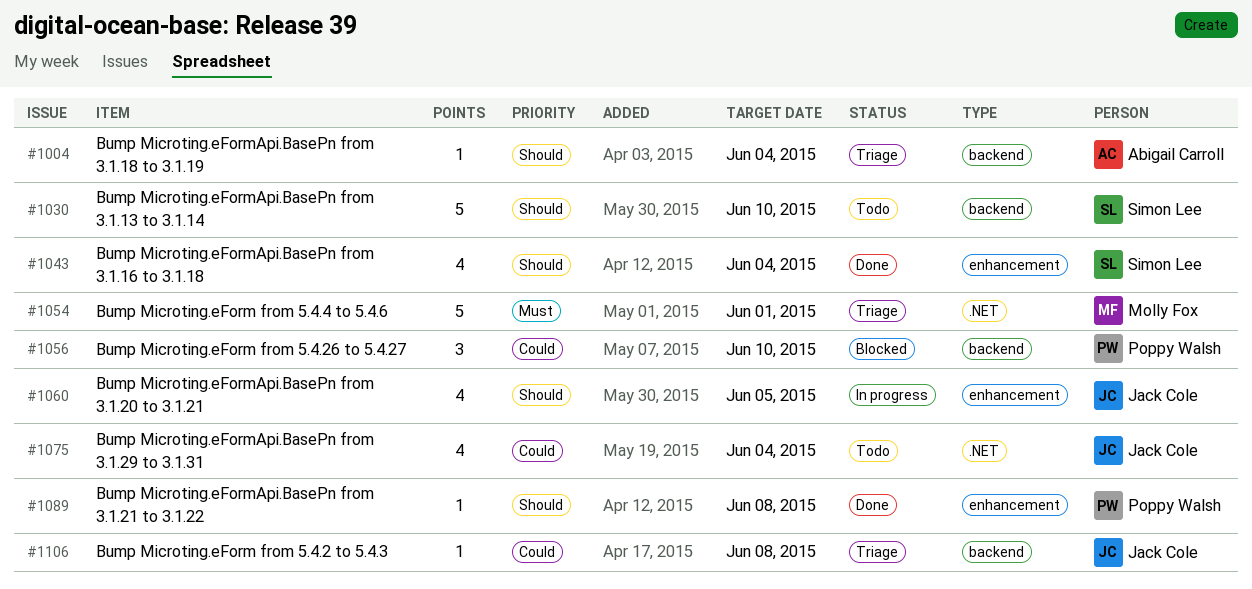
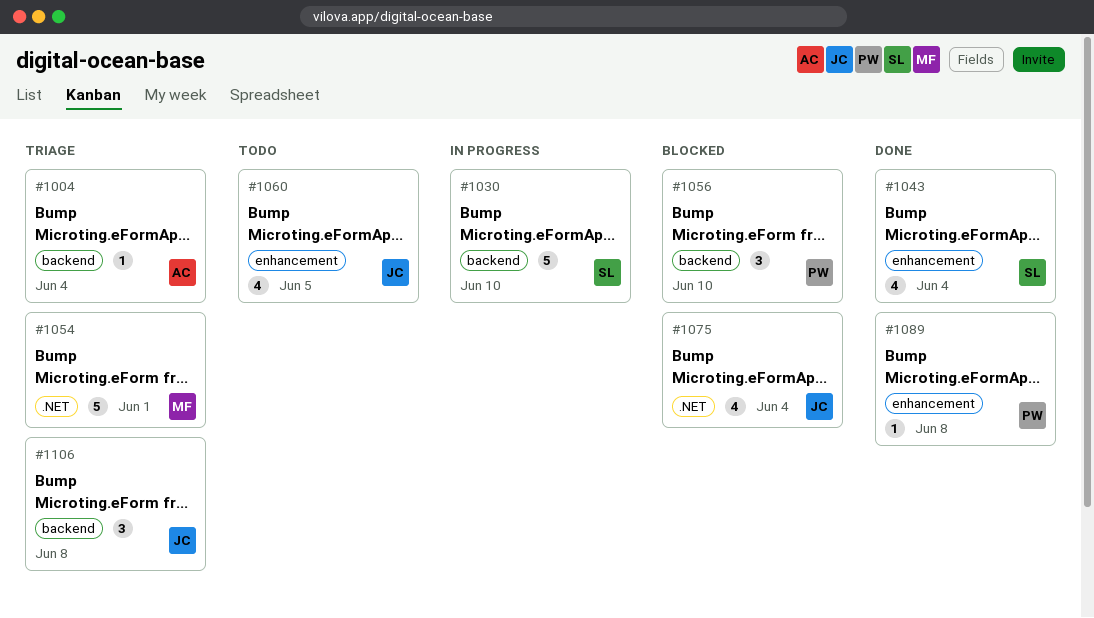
#1030, status: Todo -> In progress
#1060, status: In progress -> Todo
#1075, status: Todo -> Blocked
#1106, estimate: 1 -> 3

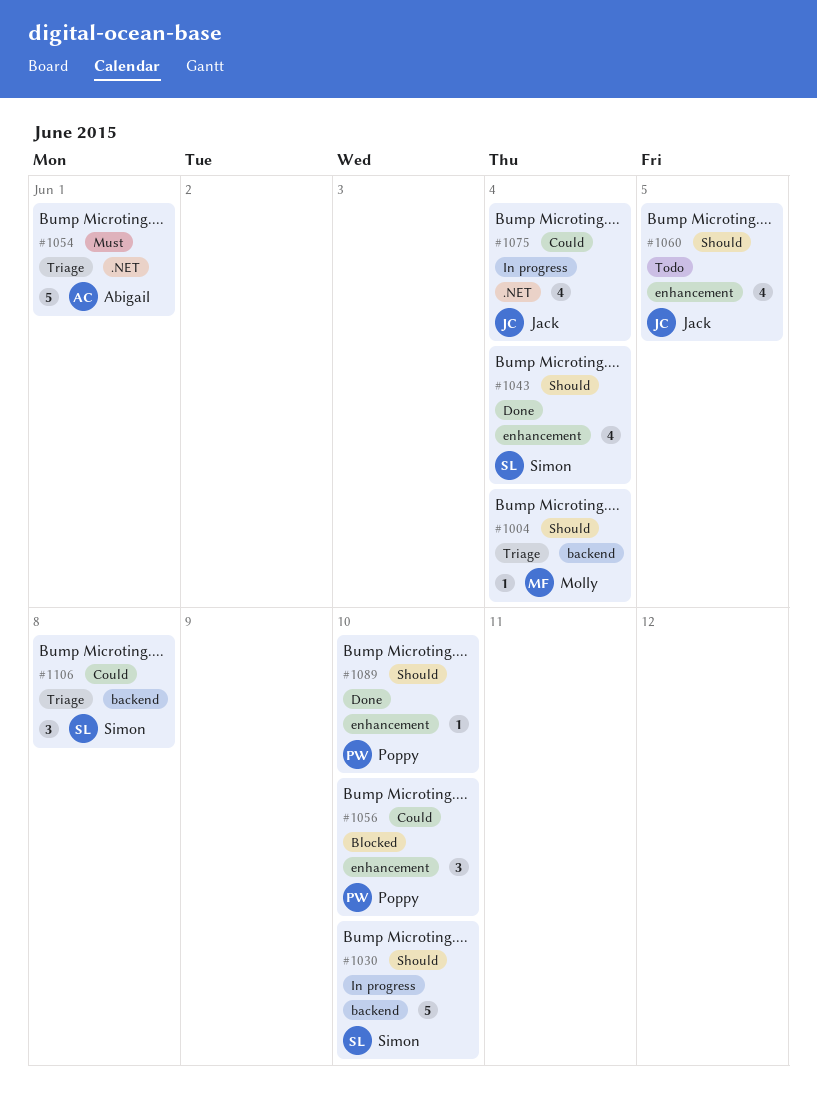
#1004, owner: Abigail -> Molly
#1054, owner: Molly -> Abigail
#1056, label: backend -> enhancement
#1075, status: Blocked -> In progress
#1089, due: Jun 8 -> Jun 10
#1106, owner: Jack -> Simon

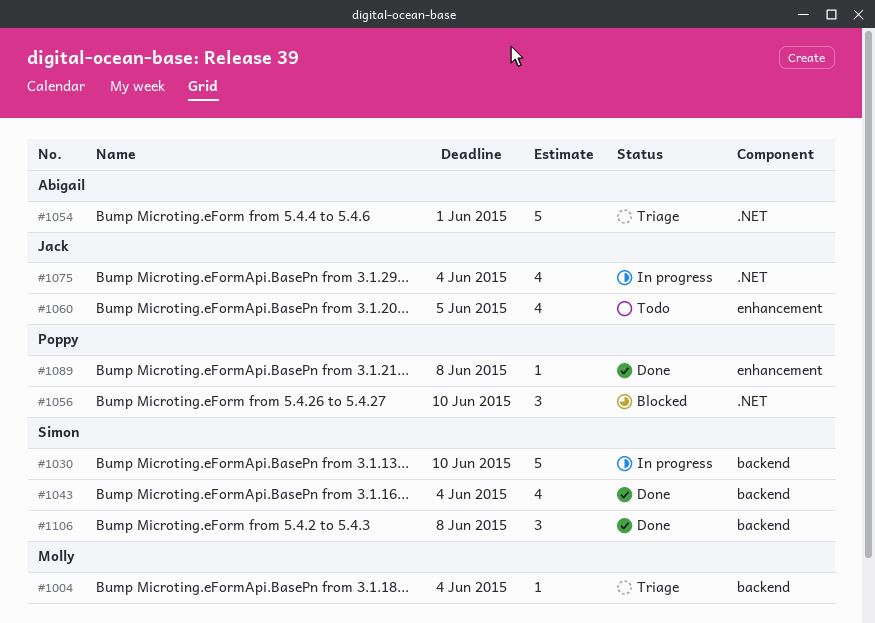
#1043, label: enhancement -> backend
#1056, label: enhancement -> .NET
#1089, due: Jun 10 -> Jun 8
#1106, status: Triage -> Done

